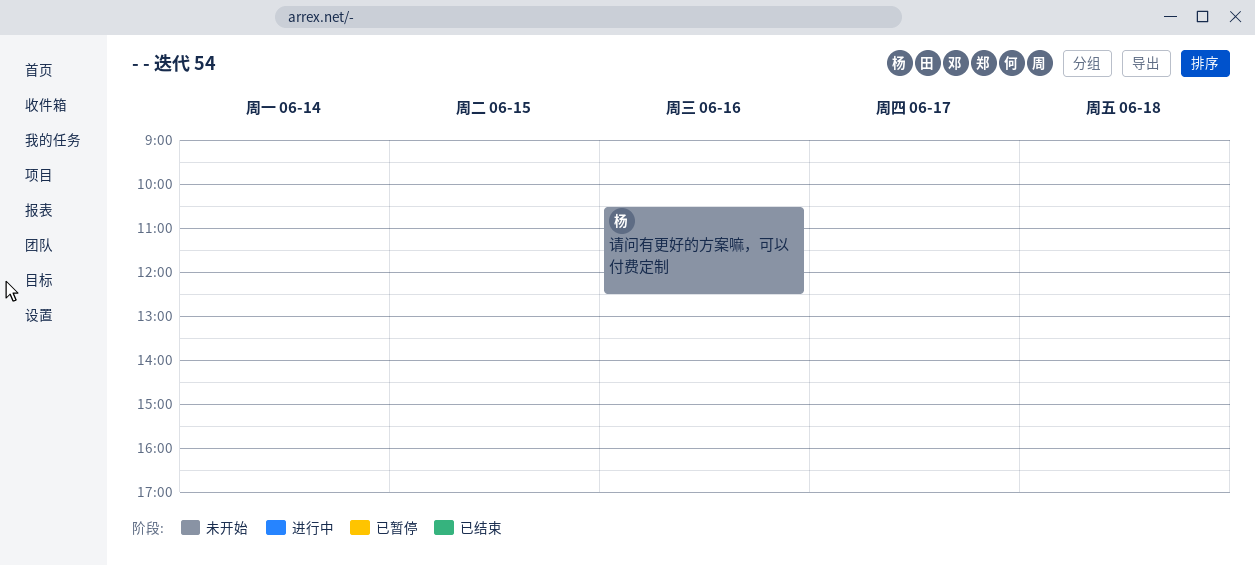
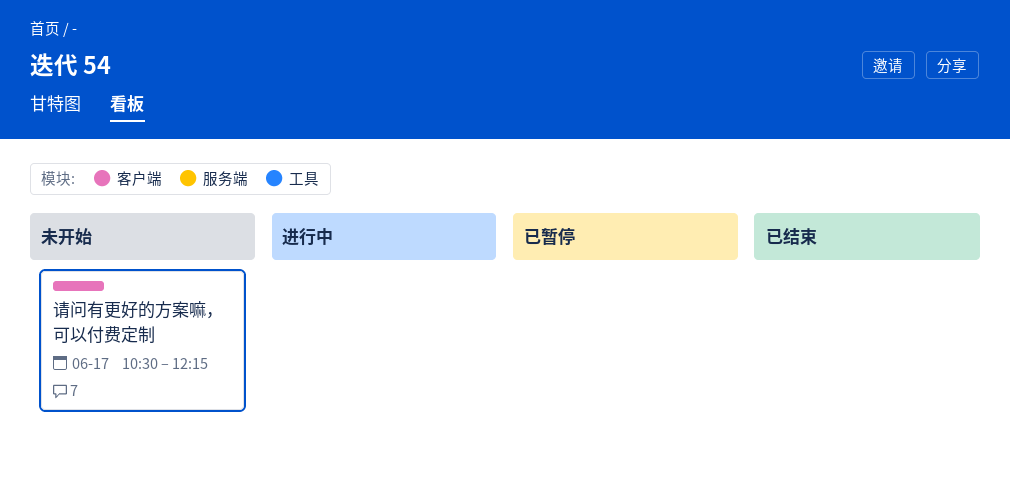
请问有更好的方案嘛，可以付费定制, day: Jun 16 -> Jun 17
请问有更好的方案嘛，可以付费定制, ends: 12:30 -> 12:15

